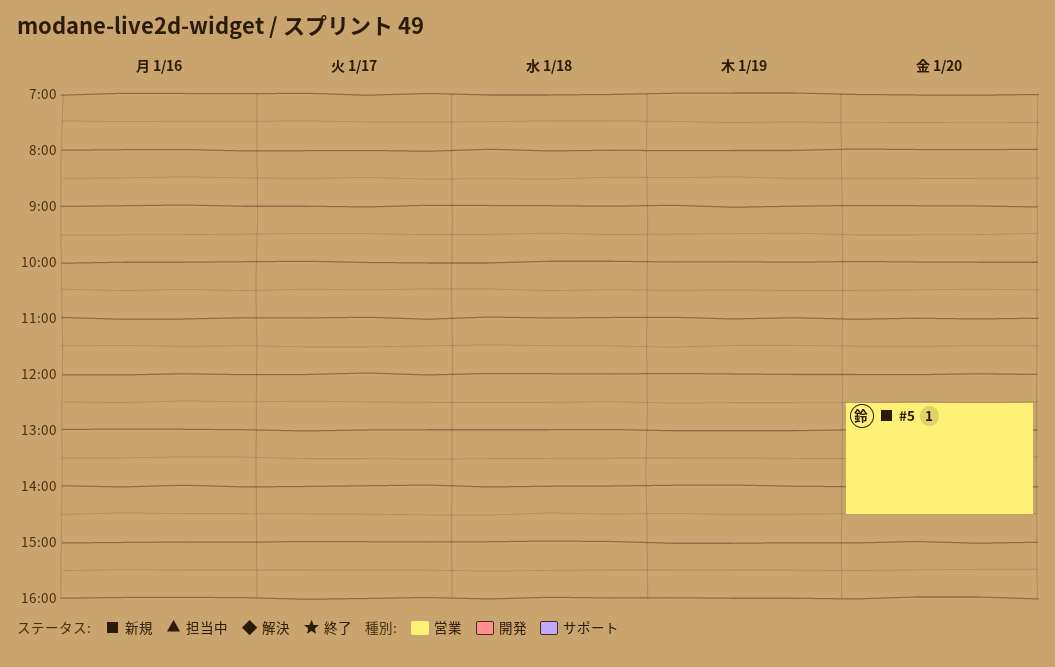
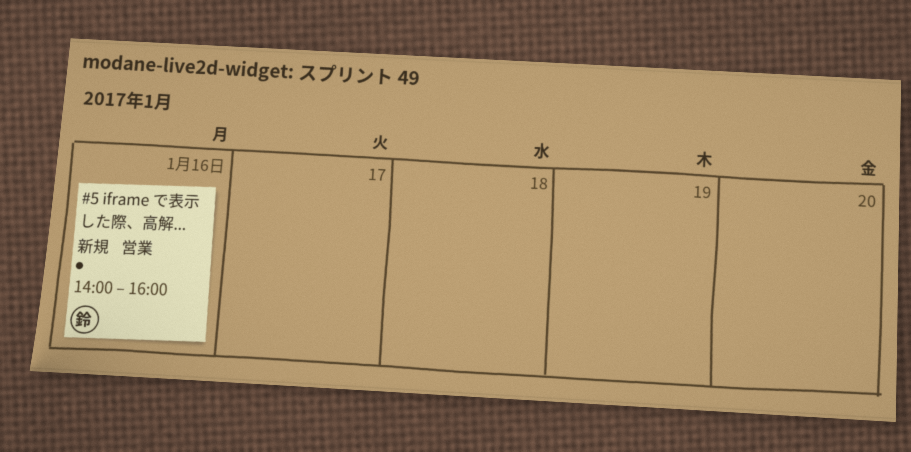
#5, day: Jan 20 -> Jan 16
#5, begins: 12:30 -> 14:00
#5, ends: 14:30 -> 16:00

